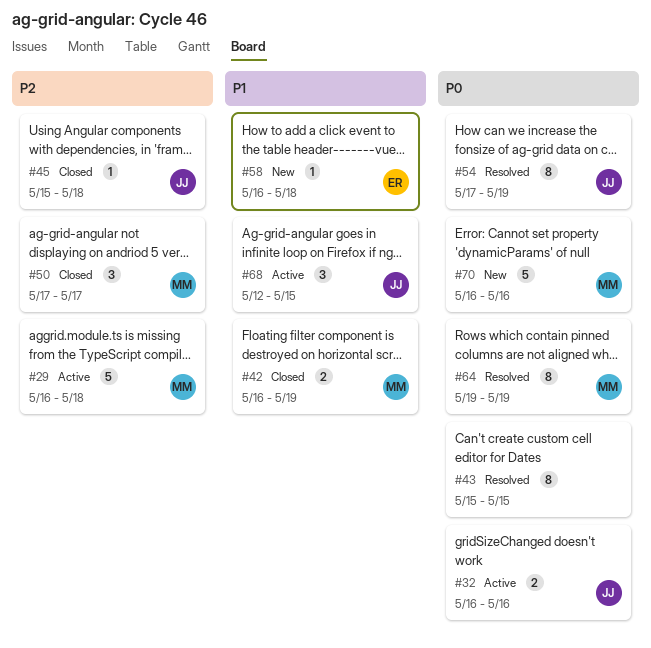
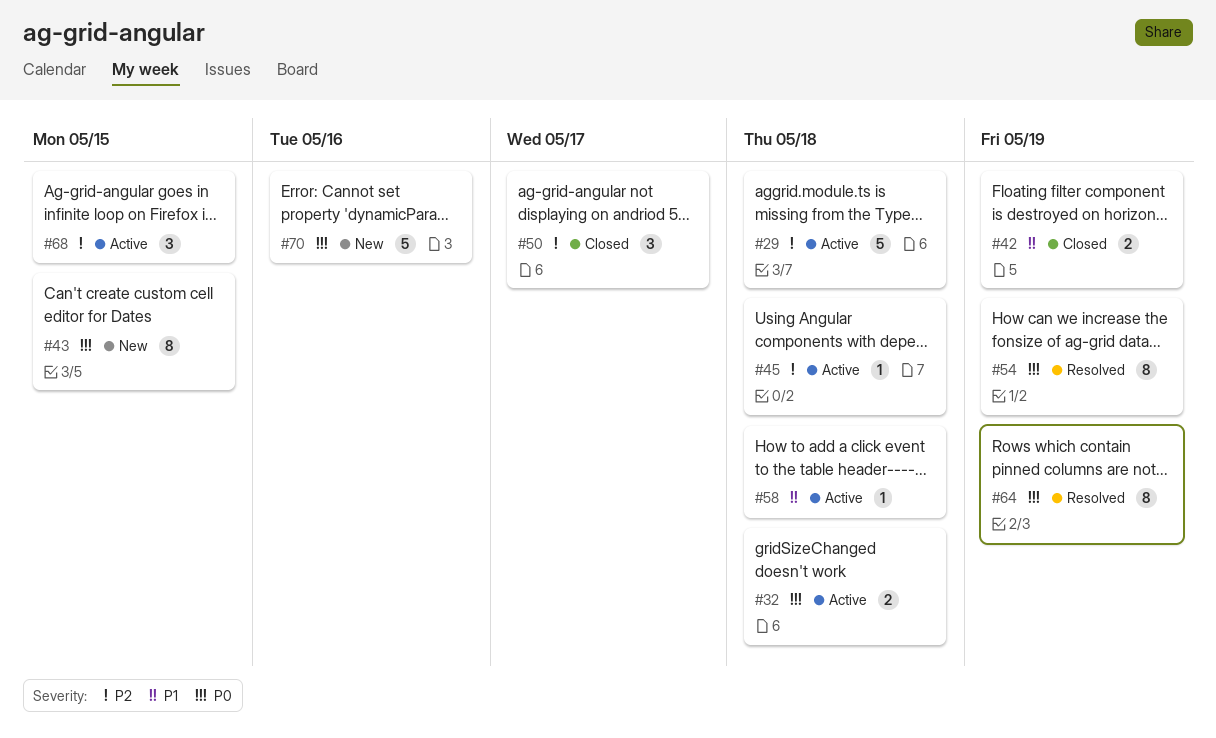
#32, due: May 16 -> May 18
#43, status: Resolved -> New
#45, status: Closed -> Active
#58, status: New -> Active
#68, priority: P1 -> P2

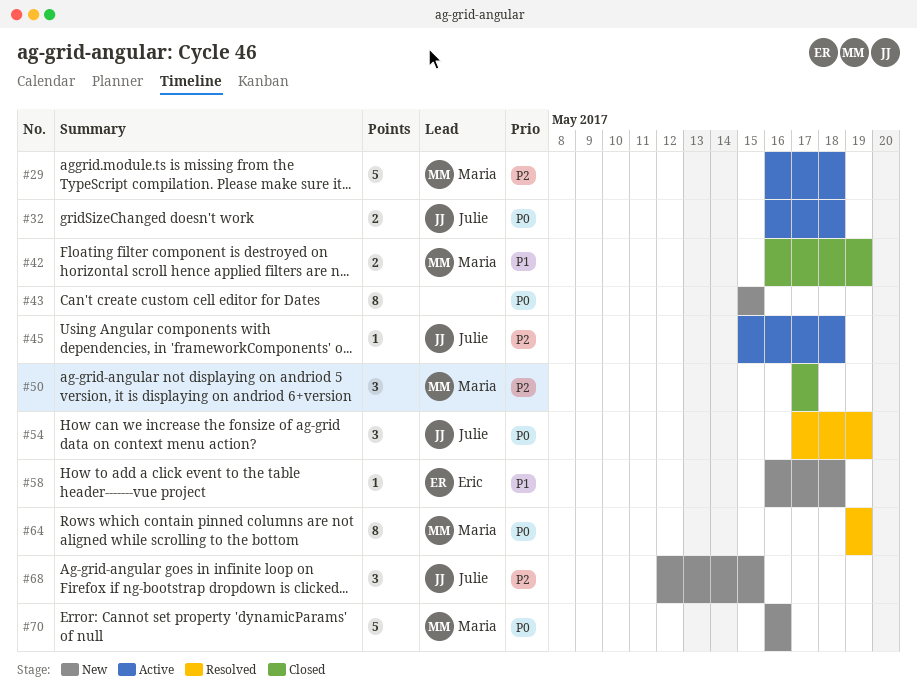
#54, estimate: 8 -> 3
#58, status: Active -> New
#68, status: Active -> New

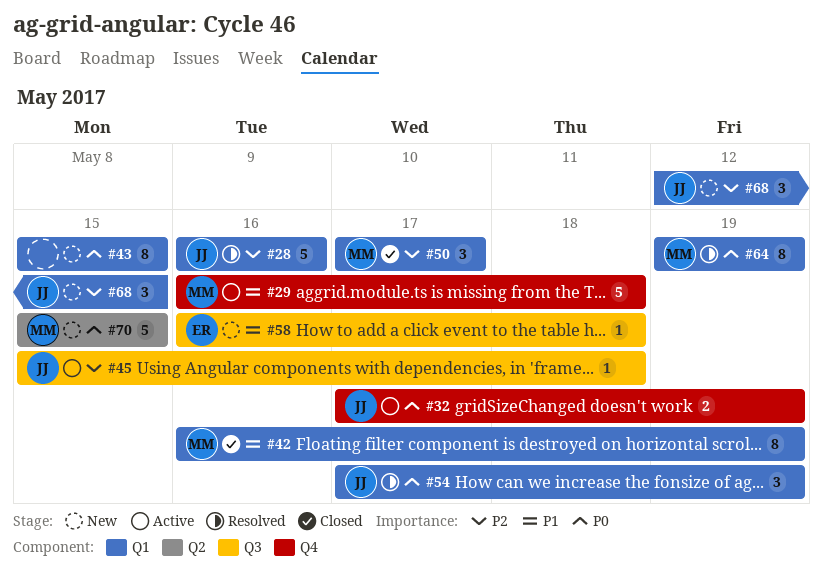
#28: none -> present
#29, priority: P2 -> P1
#32, start: May 16 -> May 17
#32, due: May 18 -> May 19
#42, estimate: 2 -> 8
#70, start: May 16 -> May 15
#70, due: May 16 -> May 15

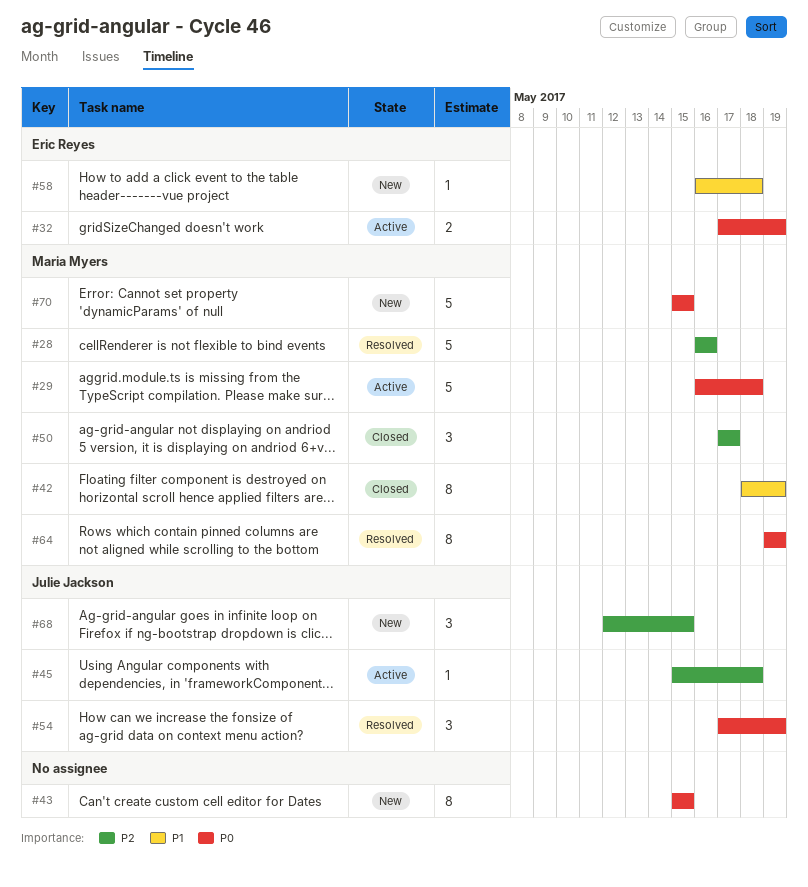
#28, owner: Julie Jackson -> Maria Myers
#29, priority: P1 -> P0
#32, owner: Julie Jackson -> Eric Reyes
#42, start: May 16 -> May 18

